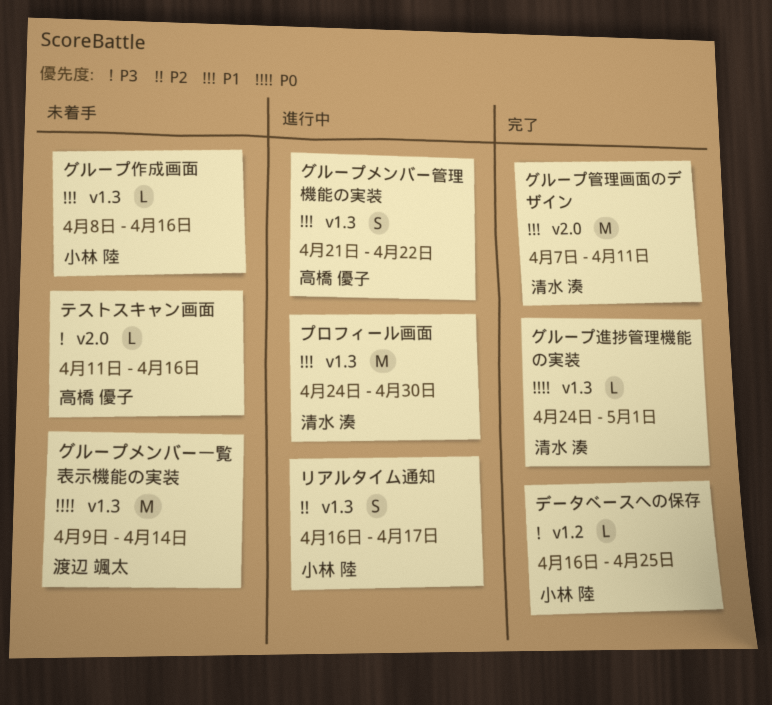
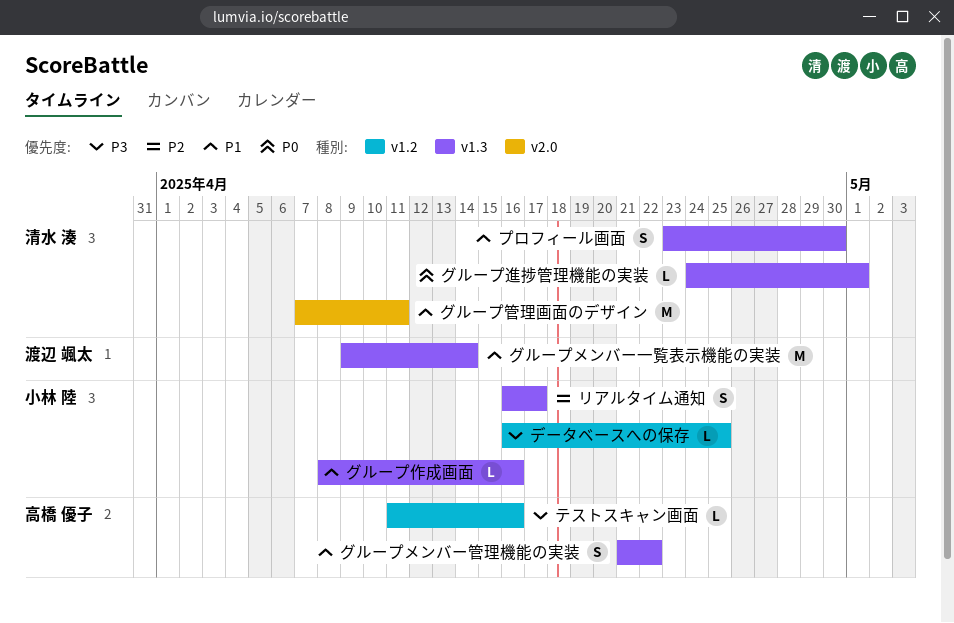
グループメンバー一覧表示機能の実装, priority: P0 -> P1
テストスキャン画面, label: v2.0 -> v1.2
プロフィール画面, estimate: M -> S
プロフィール画面, start: Apr 24 -> Apr 23

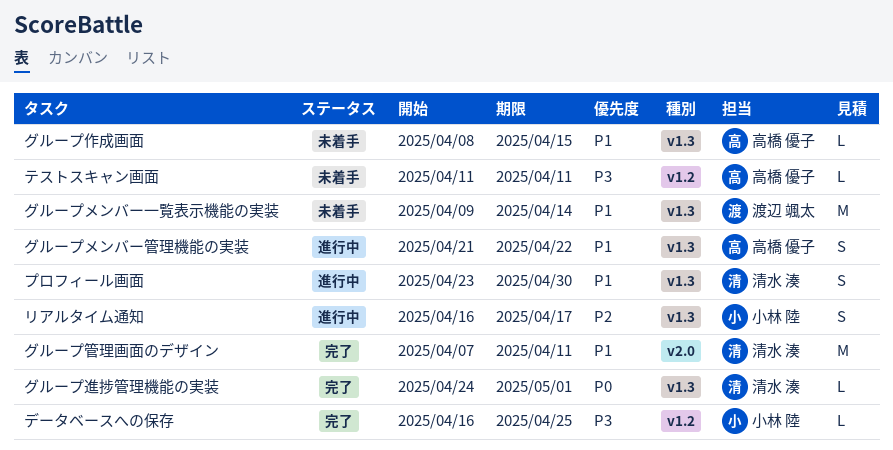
グループ作成画面, owner: 小林 陸 -> 高橋 優子
グループ作成画面, due: Apr 16 -> Apr 15
テストスキャン画面, due: Apr 16 -> Apr 11

